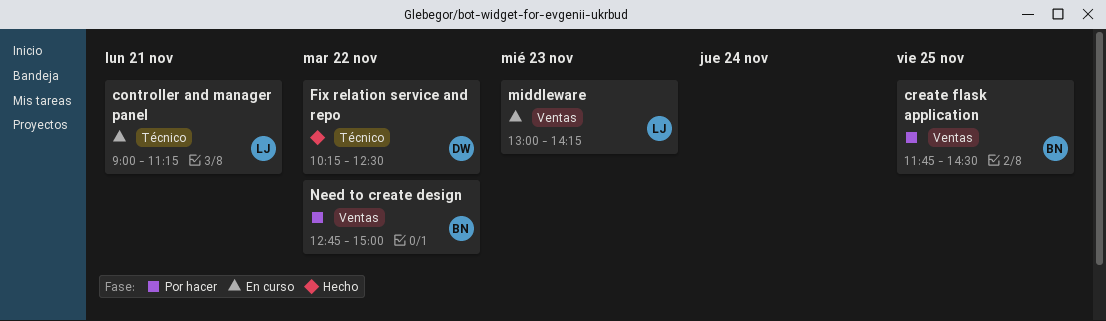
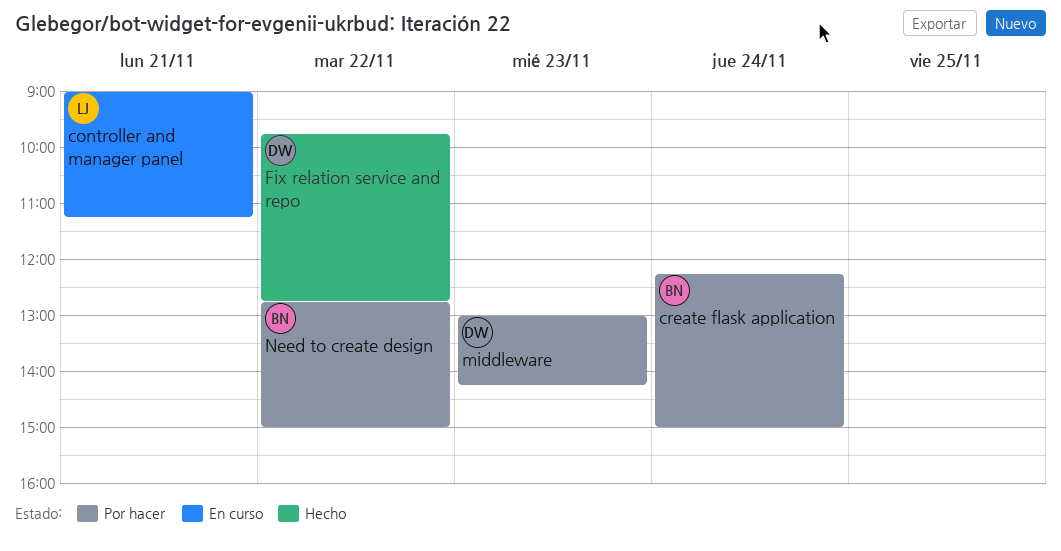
create flask application, day: Nov 25 -> Nov 24
create flask application, begins: 11:45 -> 12:15
create flask application, ends: 14:30 -> 15:00
Fix relation service and repo, begins: 10:15 -> 09:45
Fix relation service and repo, ends: 12:30 -> 12:45
middleware, status: En curso -> Por hacer
middleware, owner: LJ -> DW

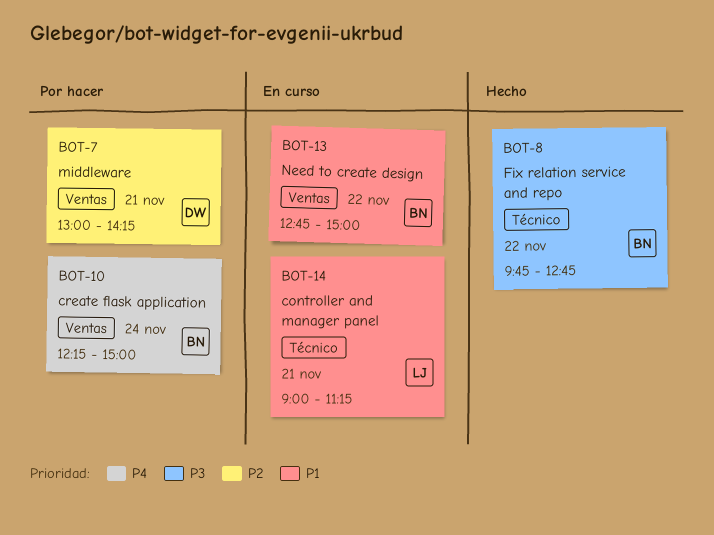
Fix relation service and repo, owner: DW -> BN
middleware, day: Nov 23 -> Nov 21
Need to create design, status: Por hacer -> En curso

